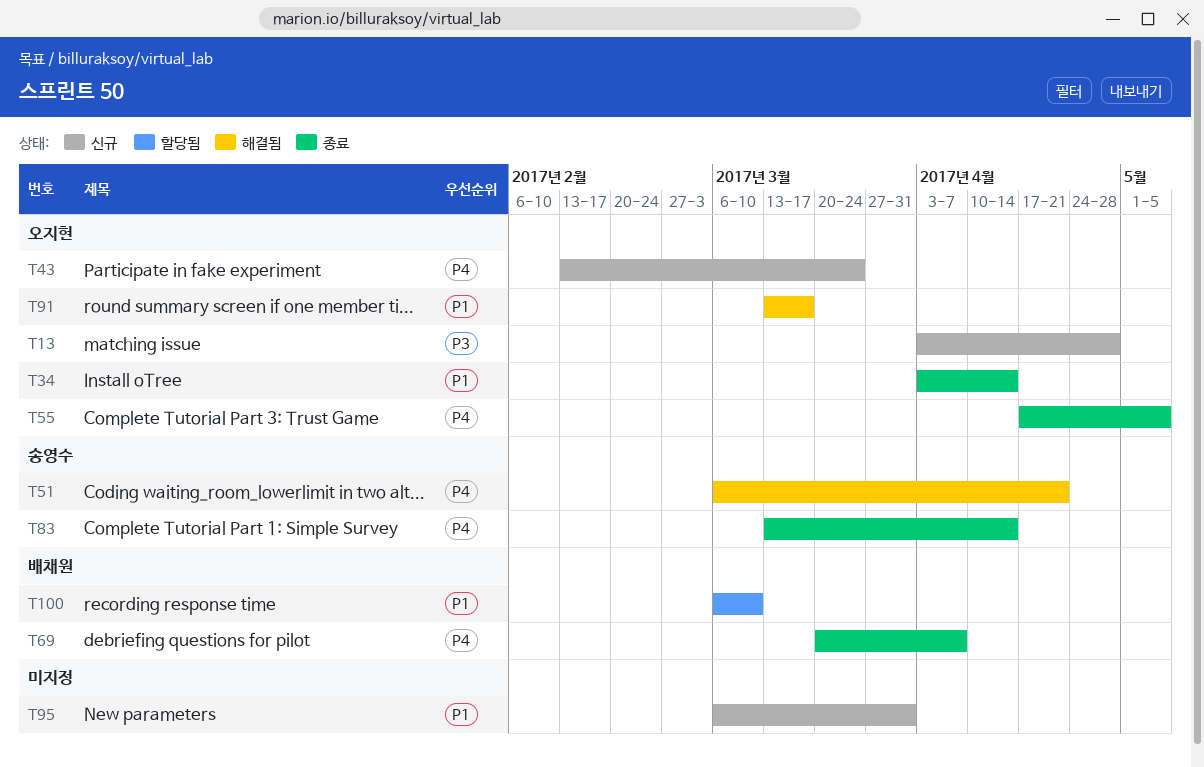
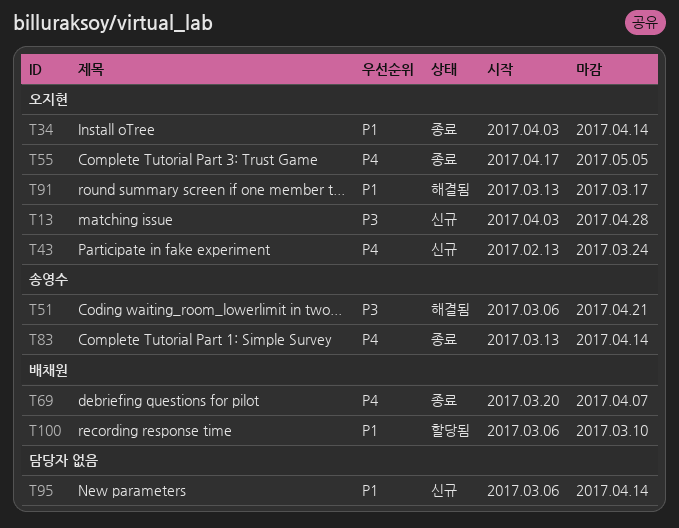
T51, priority: P4 -> P3
T95, due: Mar 31 -> Apr 14

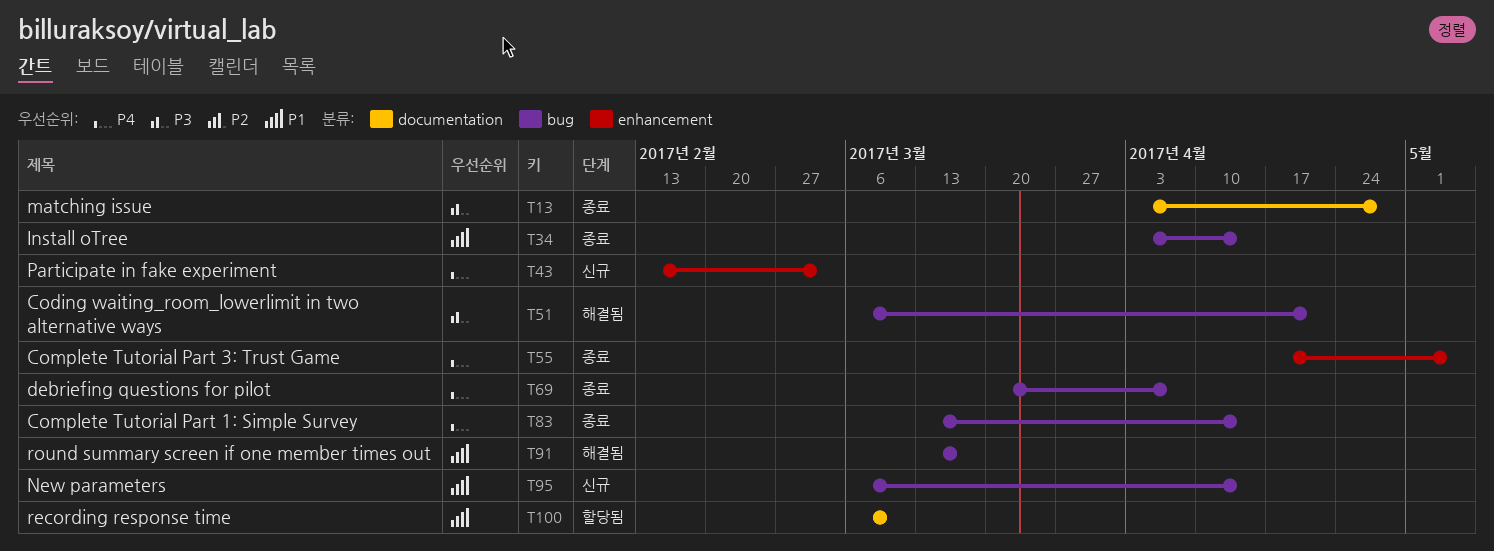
T13, status: 신규 -> 종료
T43, due: Mar 24 -> Mar 3

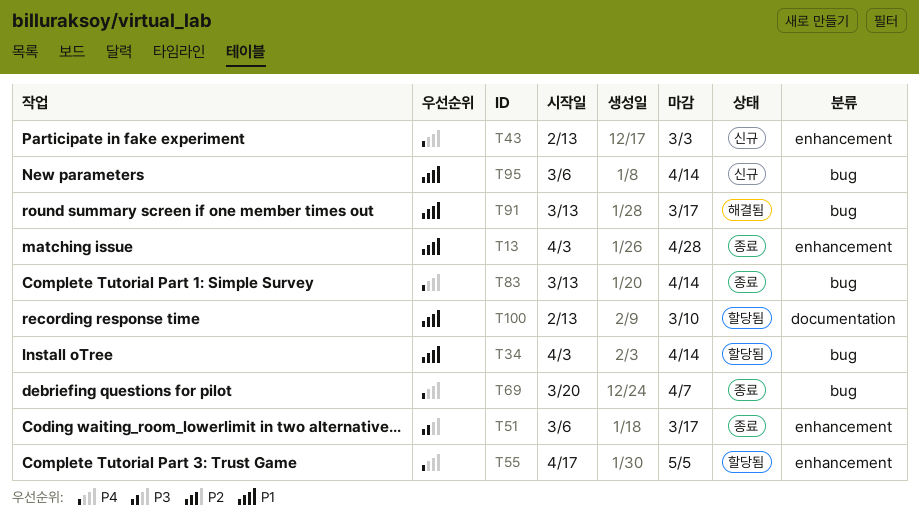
T13, priority: P3 -> P1
T13, label: documentation -> enhancement
T34, status: 종료 -> 할당됨
T51, status: 해결됨 -> 종료
T51, label: bug -> enhancement
T51, due: Apr 21 -> Mar 17
T55, status: 종료 -> 할당됨
T100, start: Mar 6 -> Feb 13

